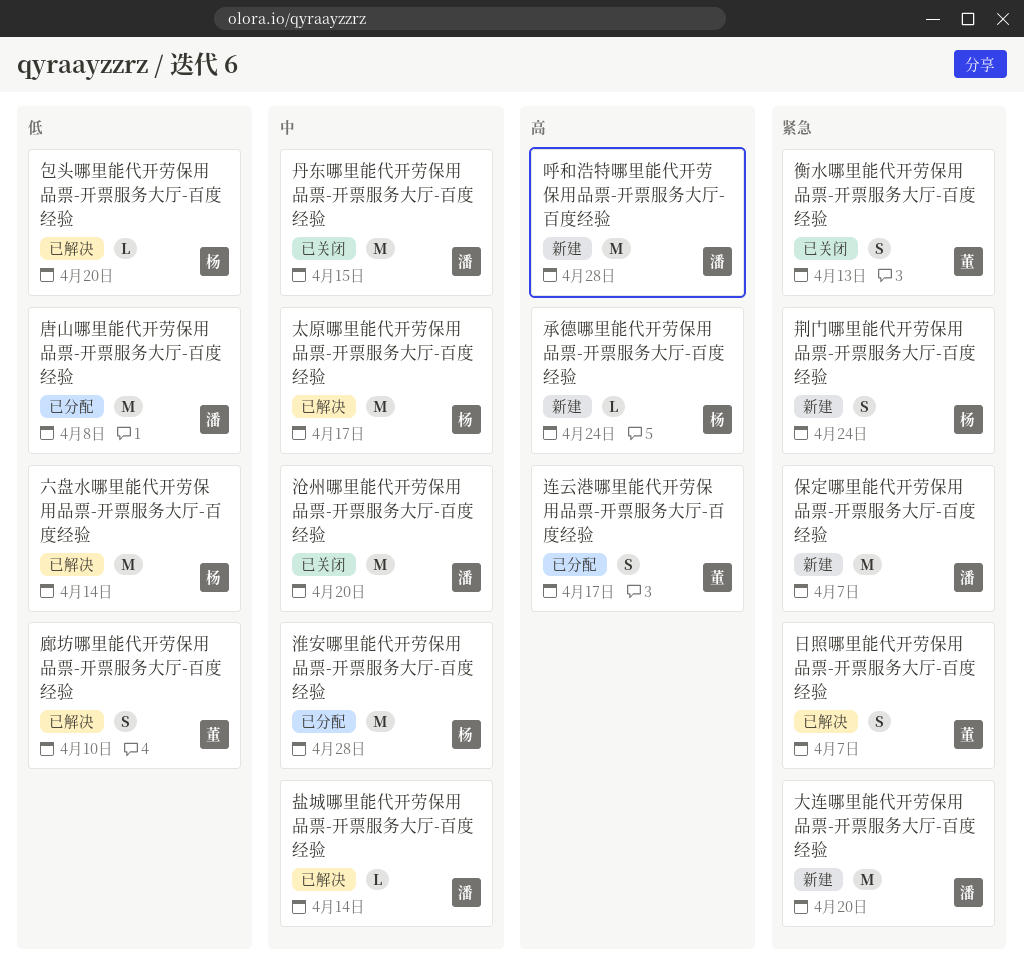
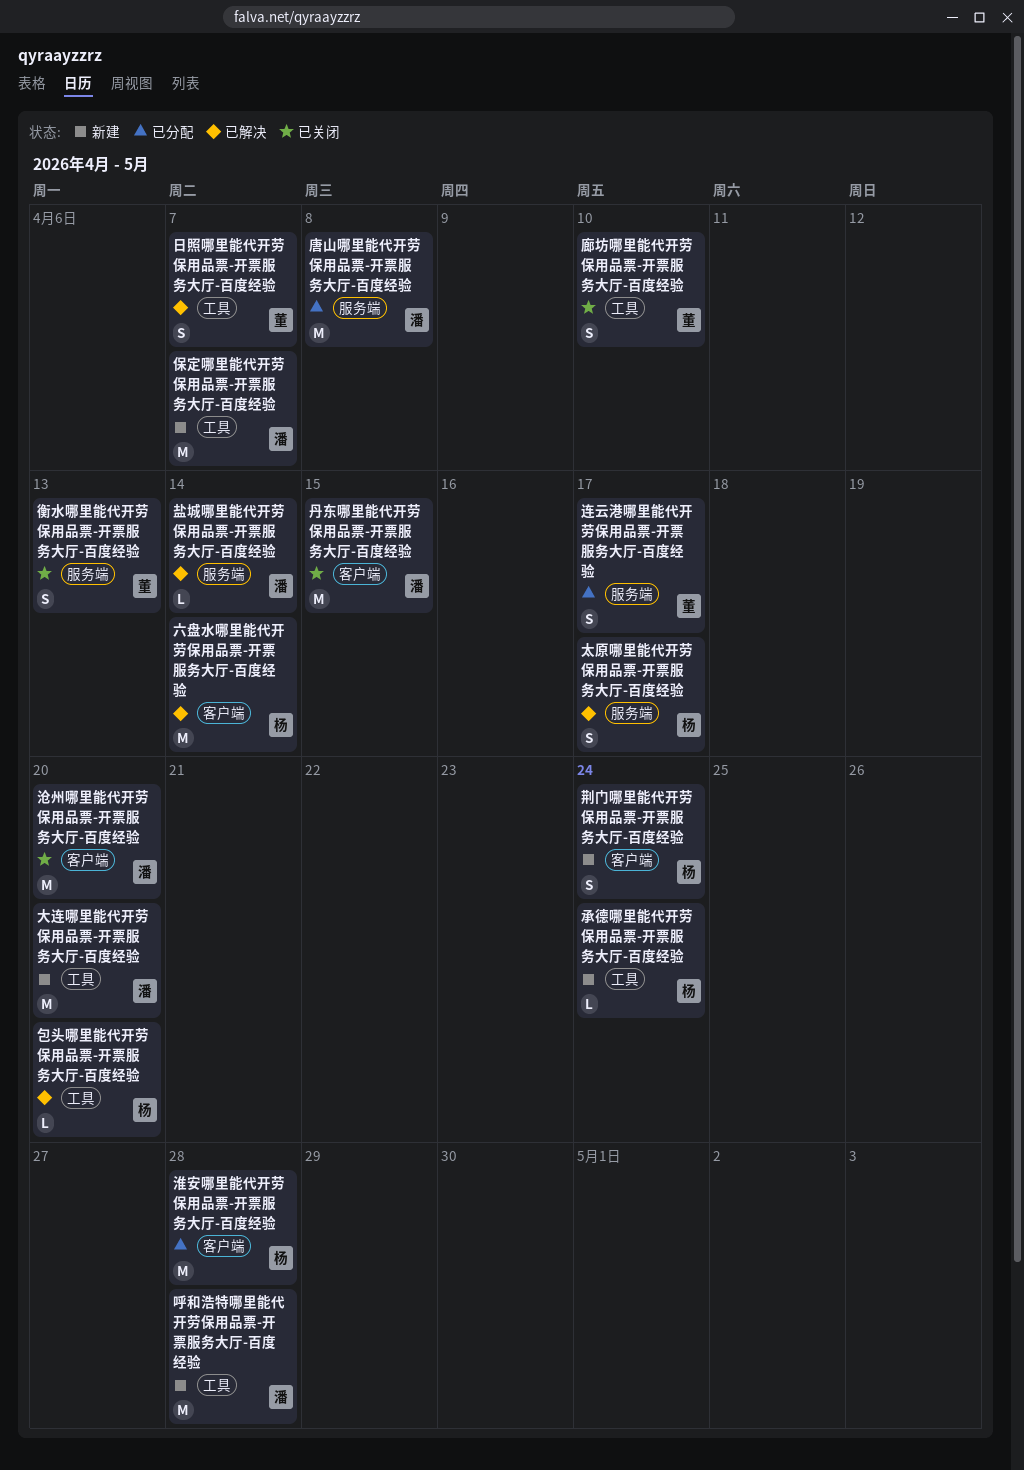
太原哪里能代开劳保用品票-开票服务大厅-百度经验, estimate: M -> S
廊坊哪里能代开劳保用品票-开票服务大厅-百度经验, status: 已解决 -> 已关闭

